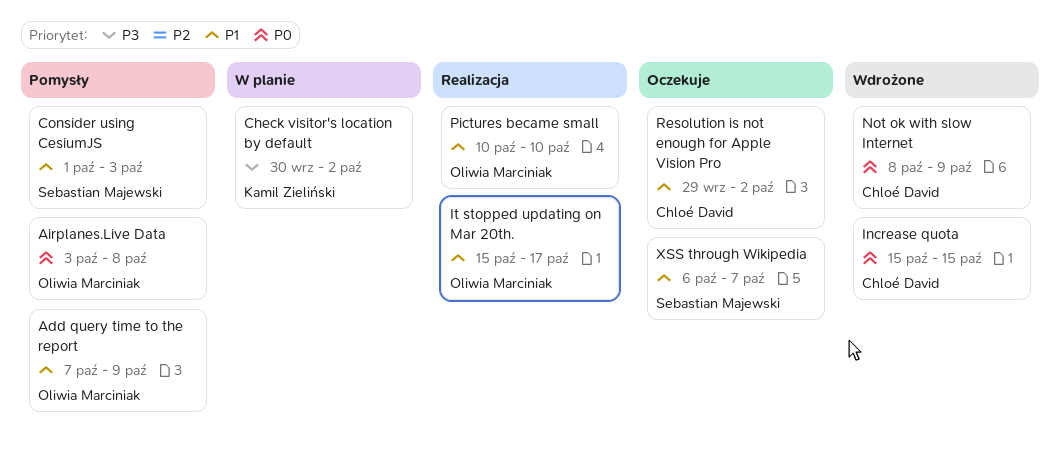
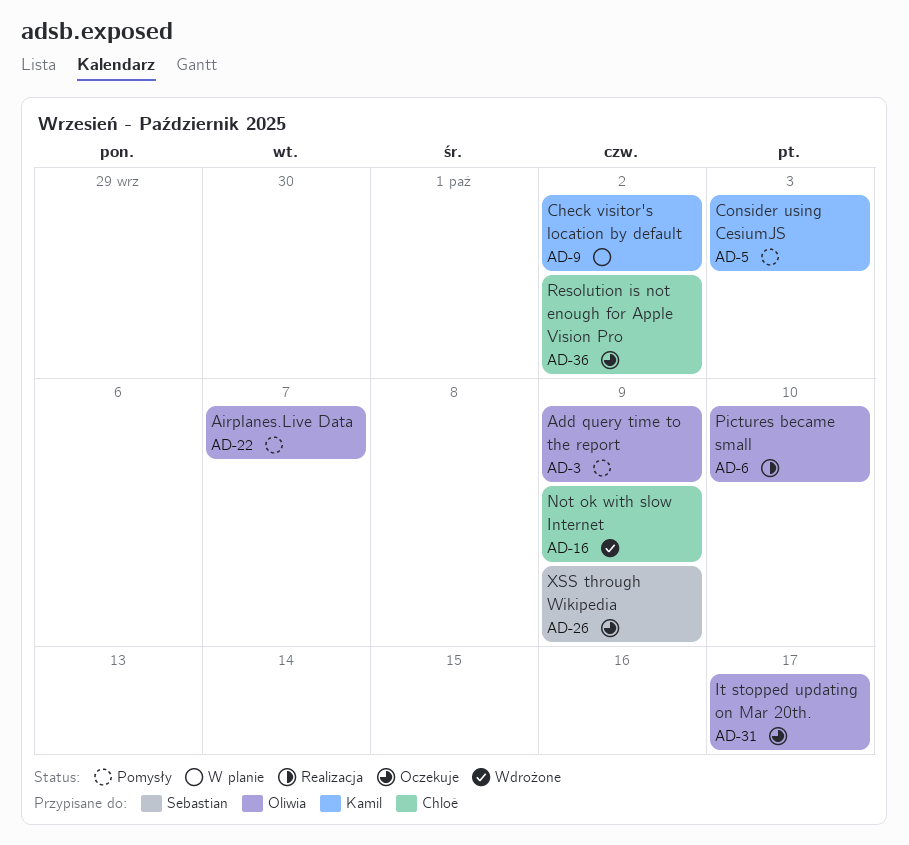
Airplanes.Live Data, due: Oct 8 -> Oct 7
Consider using CesiumJS, owner: Sebastian Majewski -> Kamil Zieliński
Increase quota: present -> none
It stopped updating on Mar 20th., status: Realizacja -> Oczekuje
XSS through Wikipedia, due: Oct 7 -> Oct 9

